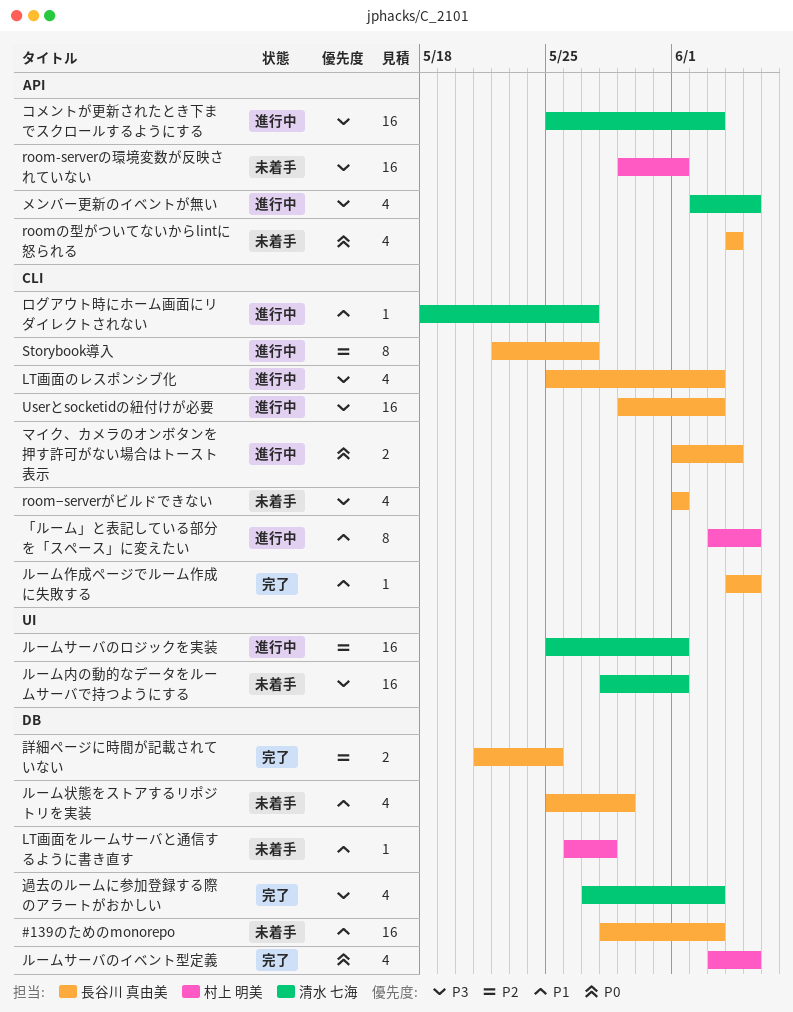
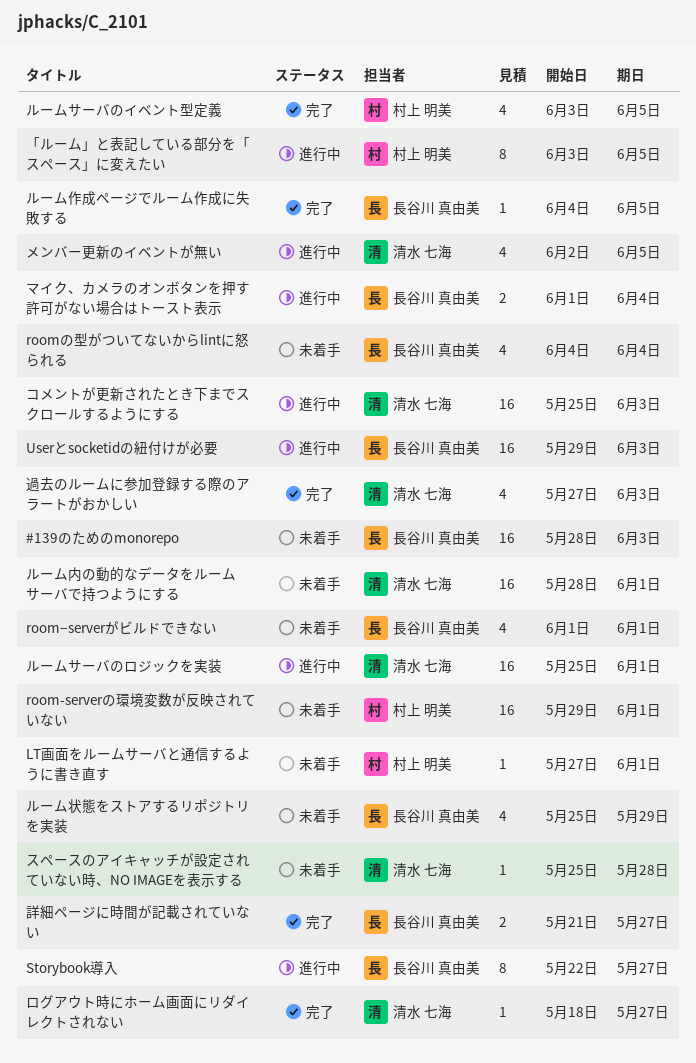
LT画面のレスポンシブ化: present -> none
LT画面をルームサーバと通信するように書き直す, start: May 26 -> May 27
LT画面をルームサーバと通信するように書き直す, due: May 28 -> Jun 1
スペースのアイキャッチが設定されていない時、NO IMAGEを表示する: none -> present
ログアウト時にホーム画面にリダイレクトされない, status: 進行中 -> 完了
詳細ページに時間が記載されていない, due: May 25 -> May 27

